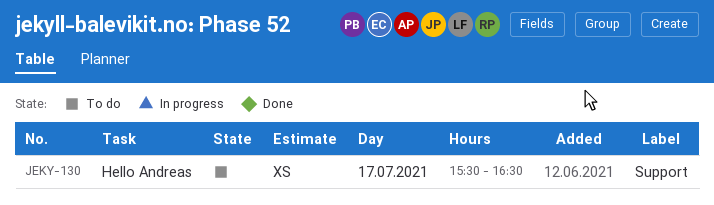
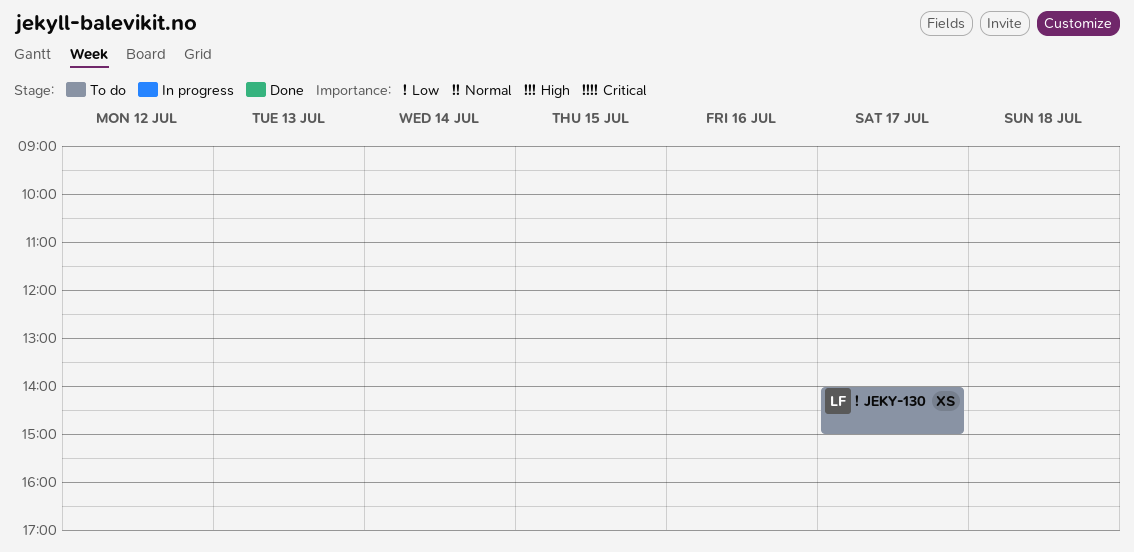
JEKY-130, begins: 15:30 -> 14:00
JEKY-130, ends: 16:30 -> 15:00

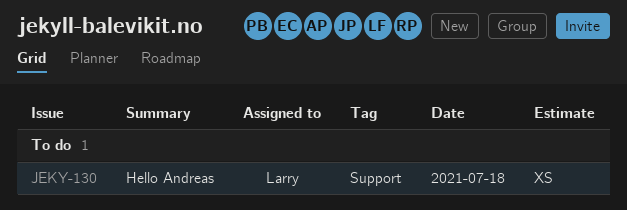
JEKY-130, day: Jul 17 -> Jul 18

